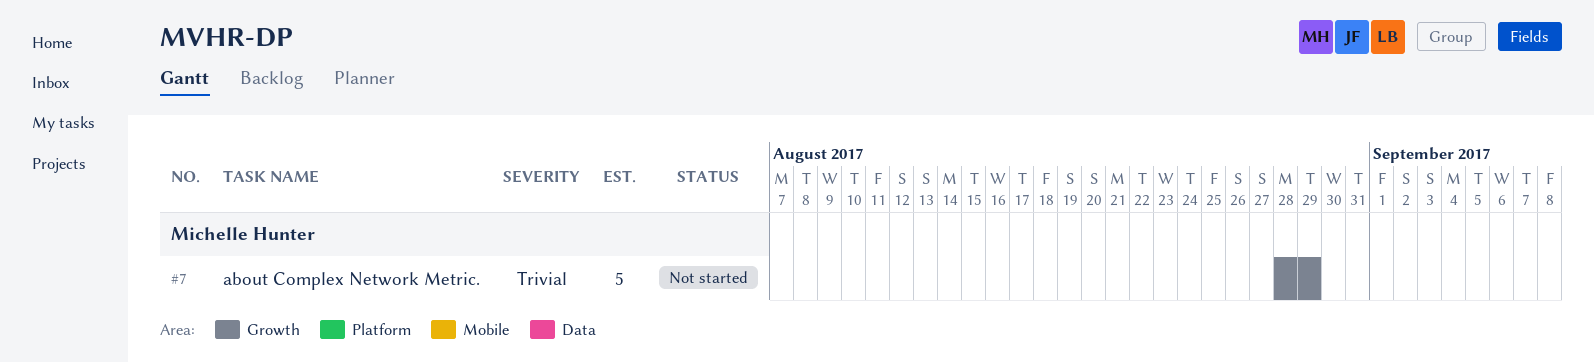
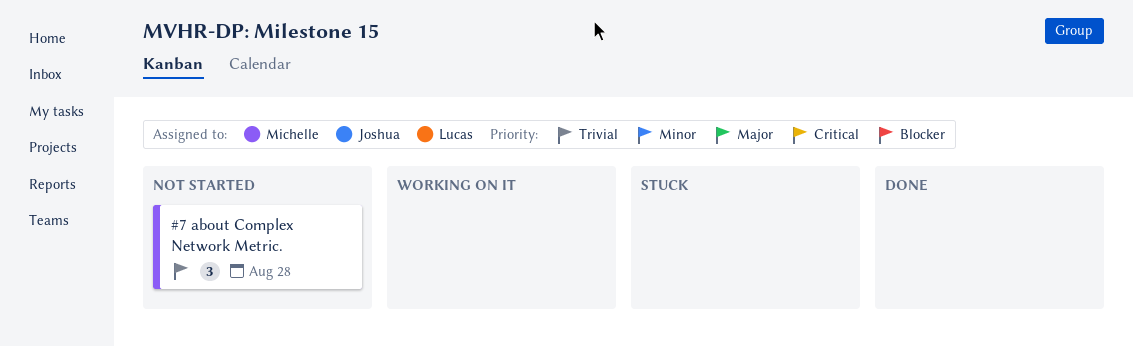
#7, estimate: 5 -> 3
#7, due: Aug 29 -> Aug 28

